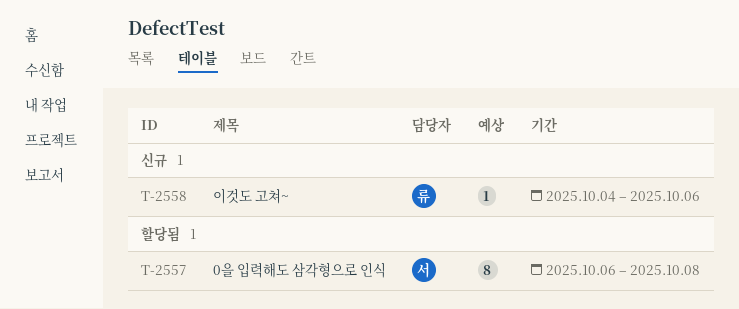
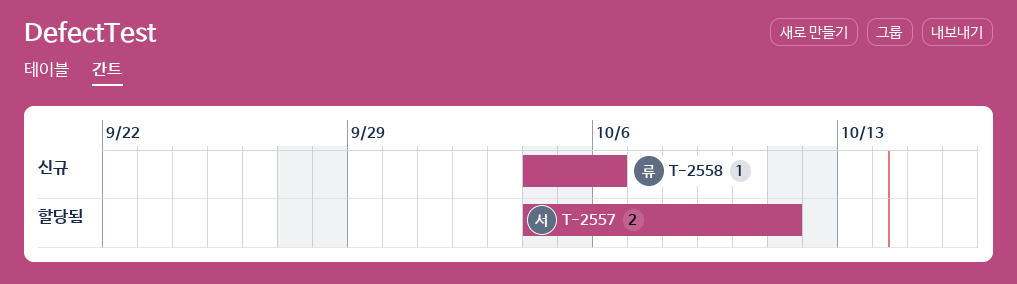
T-2557, estimate: 8 -> 2
T-2557, start: Oct 6 -> Oct 4
T-2557, due: Oct 8 -> Oct 11

